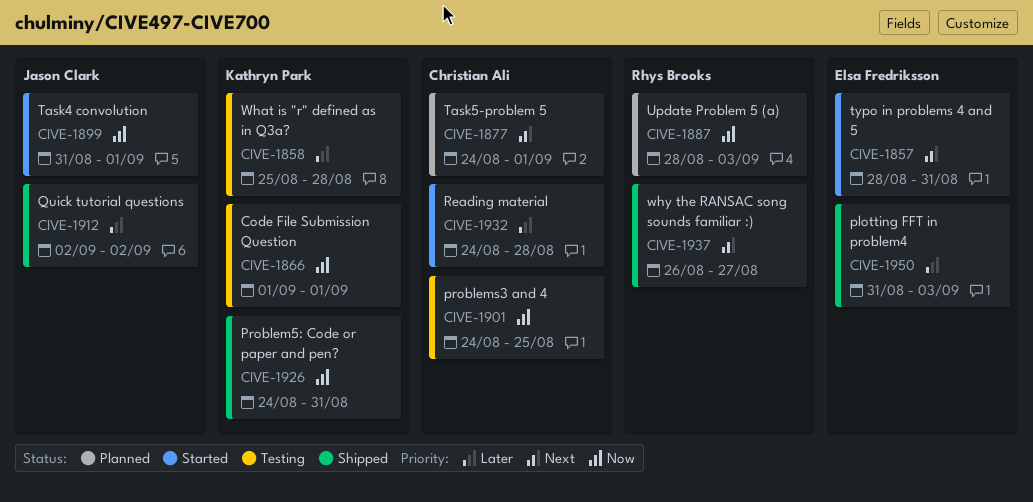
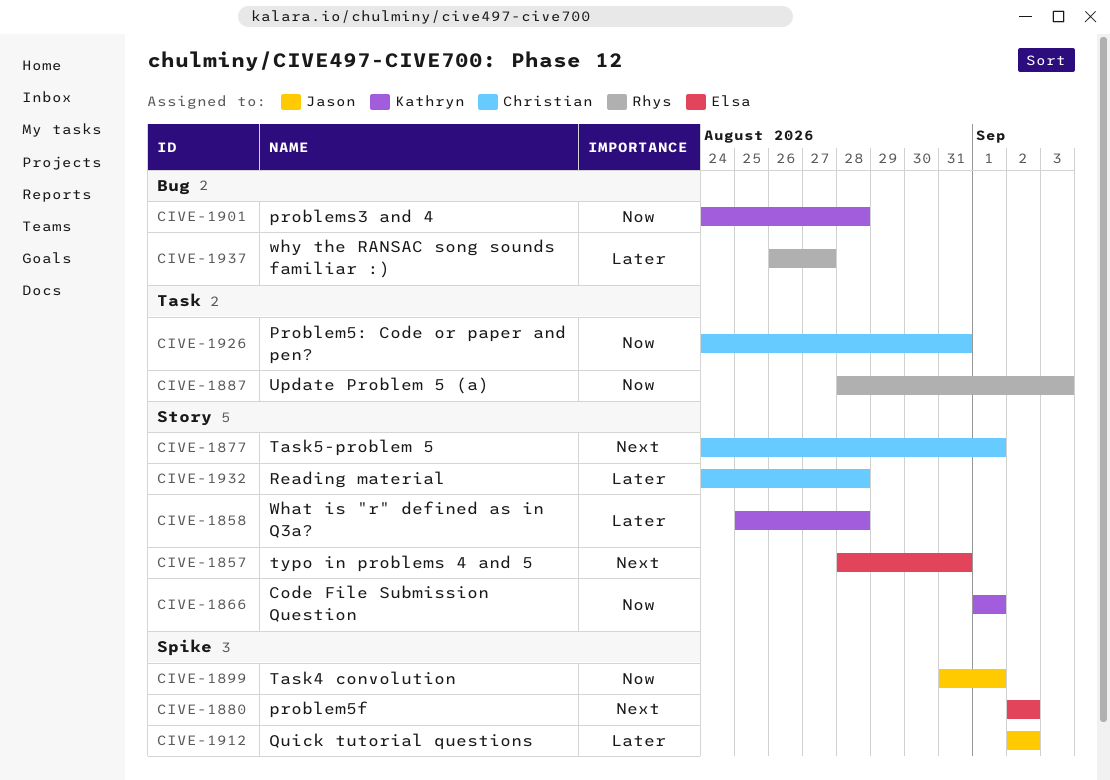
CIVE-1880: none -> present
CIVE-1901, owner: Christian Ali -> Kathryn Park
CIVE-1901, due: Aug 25 -> Aug 28
CIVE-1926, owner: Kathryn Park -> Christian Ali
CIVE-1937, priority: Next -> Later
CIVE-1950: present -> none

